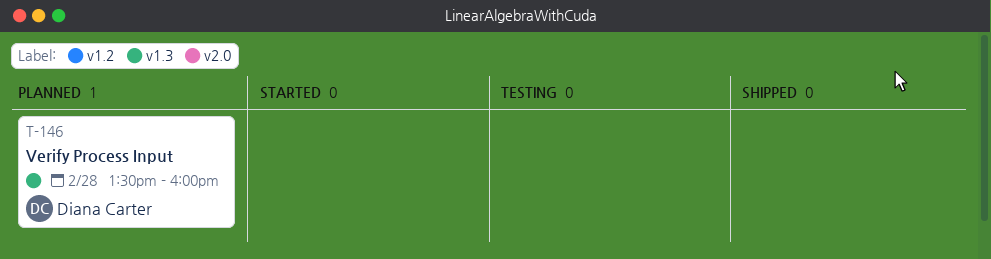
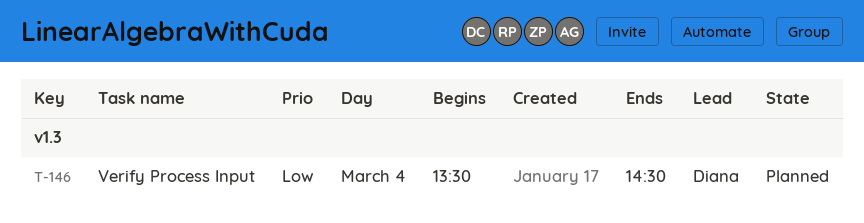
T-146, day: Feb 28 -> Mar 4
T-146, ends: 16:00 -> 14:30

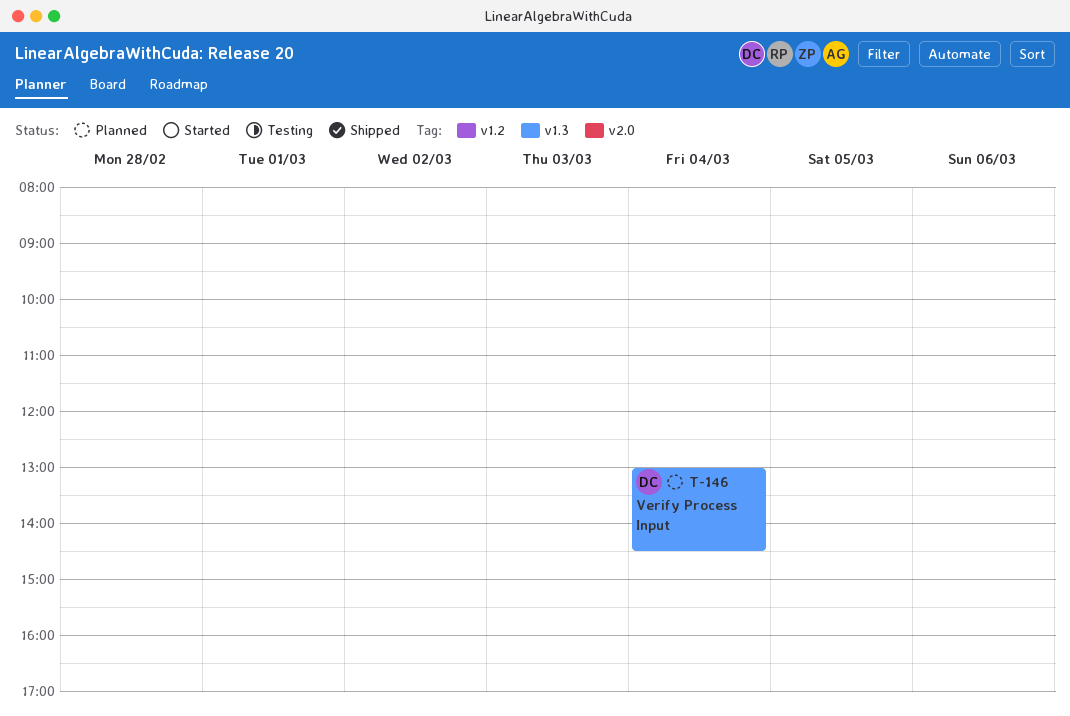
T-146, begins: 13:30 -> 13:00

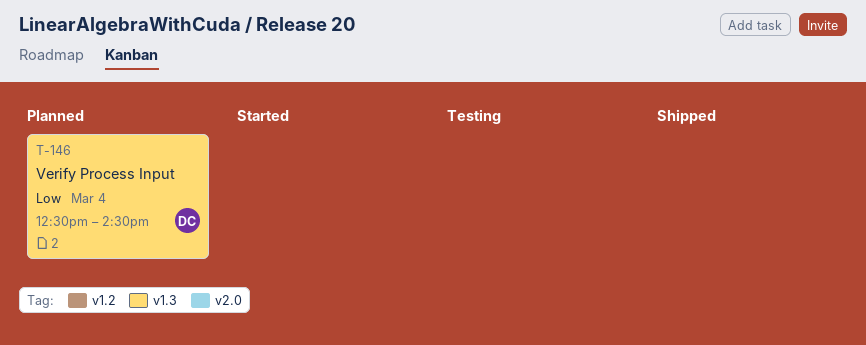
T-146, begins: 13:00 -> 12:30

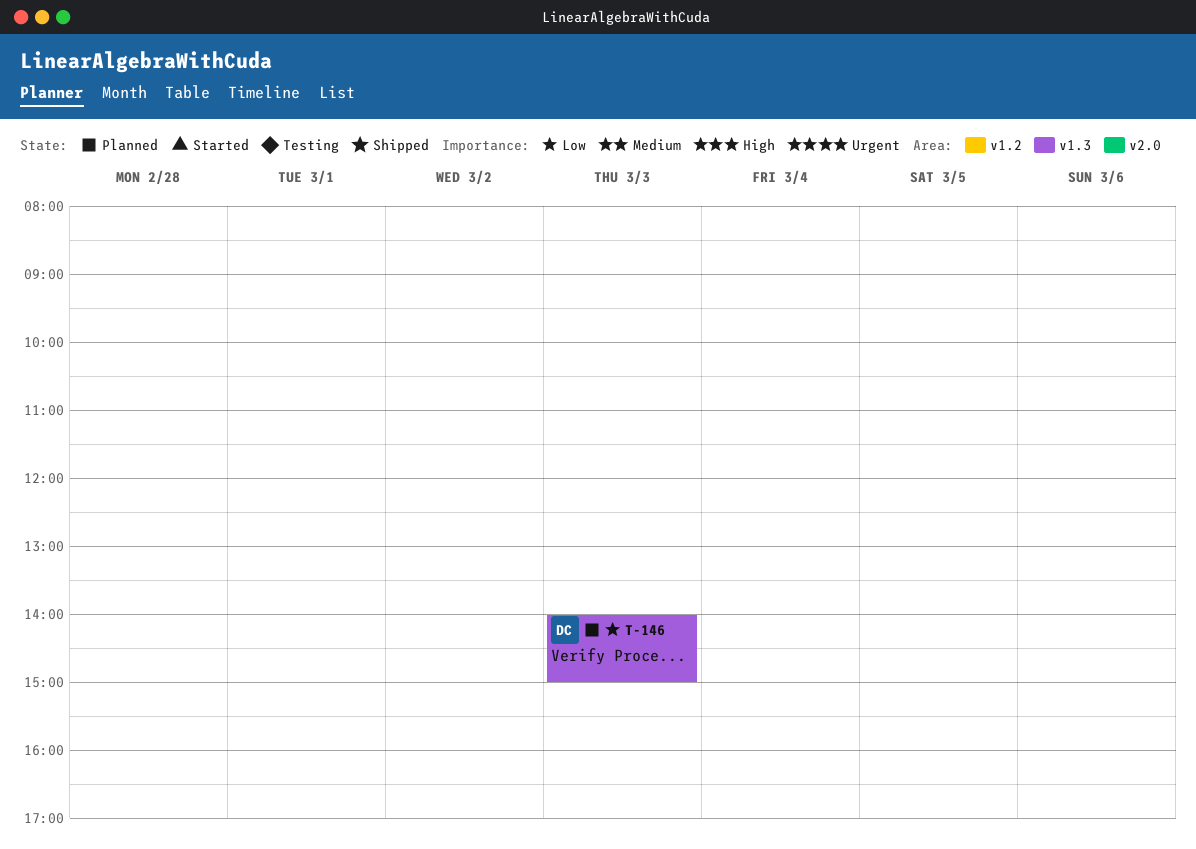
T-146, day: Mar 4 -> Mar 3
T-146, begins: 12:30 -> 14:00
T-146, ends: 14:30 -> 15:00

